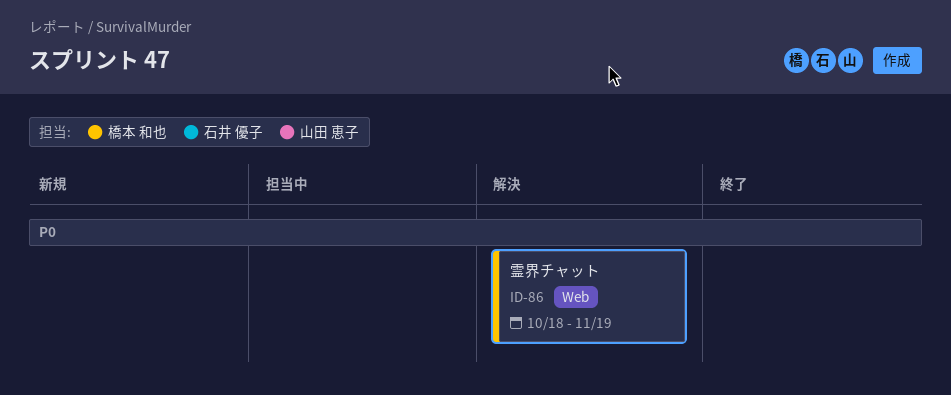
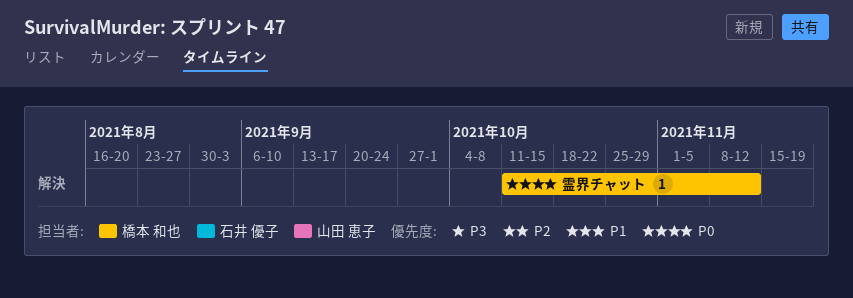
霊界チャット, start: Oct 18 -> Oct 11
霊界チャット, due: Nov 19 -> Nov 12

